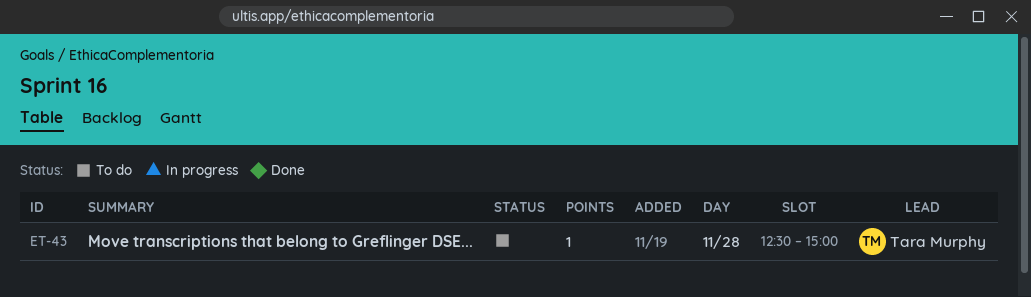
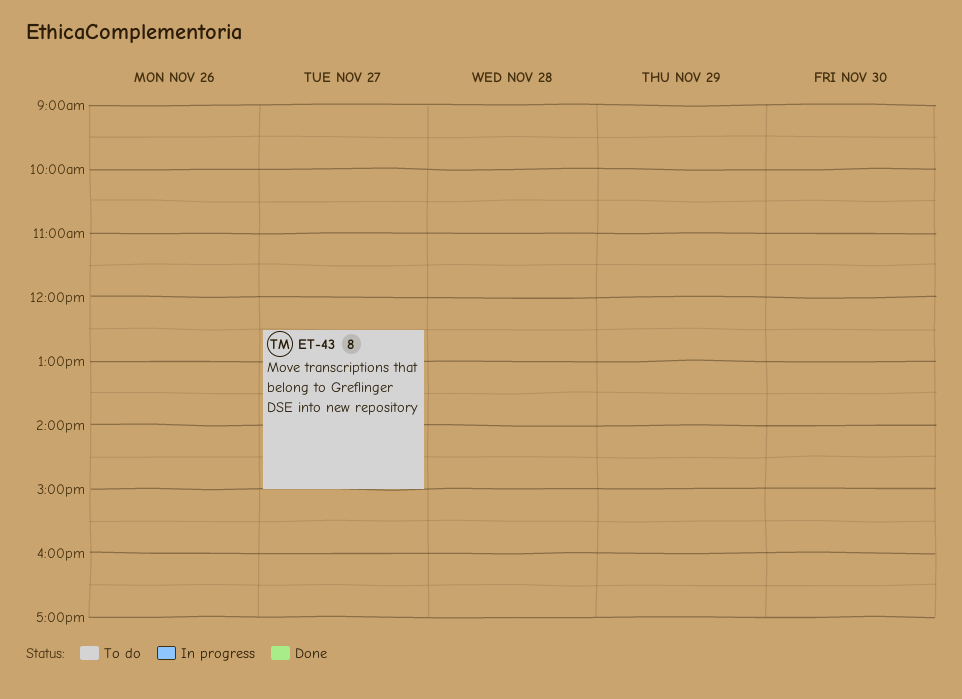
ET-43, estimate: 1 -> 8
ET-43, day: Nov 28 -> Nov 27

